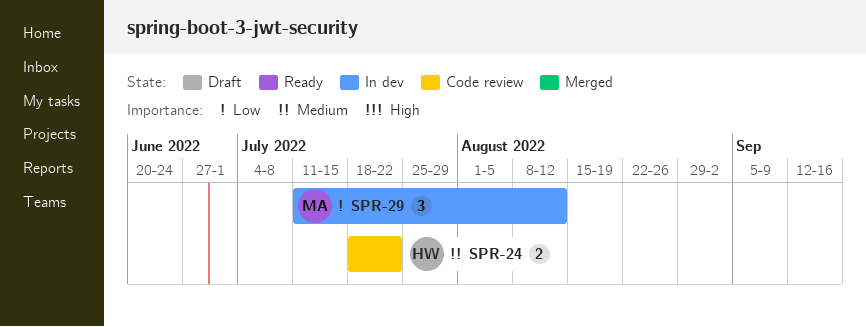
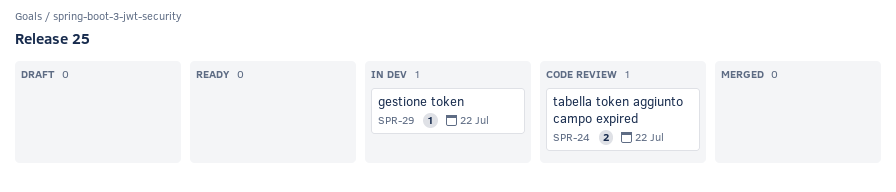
SPR-29, estimate: 3 -> 1
SPR-29, due: Aug 12 -> Jul 22

